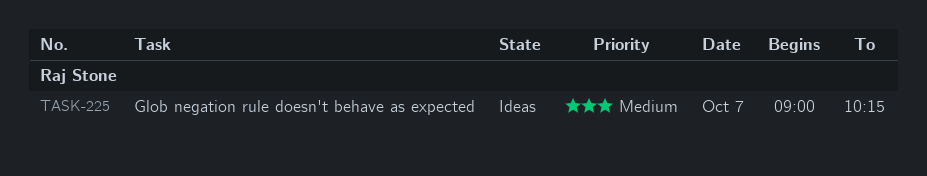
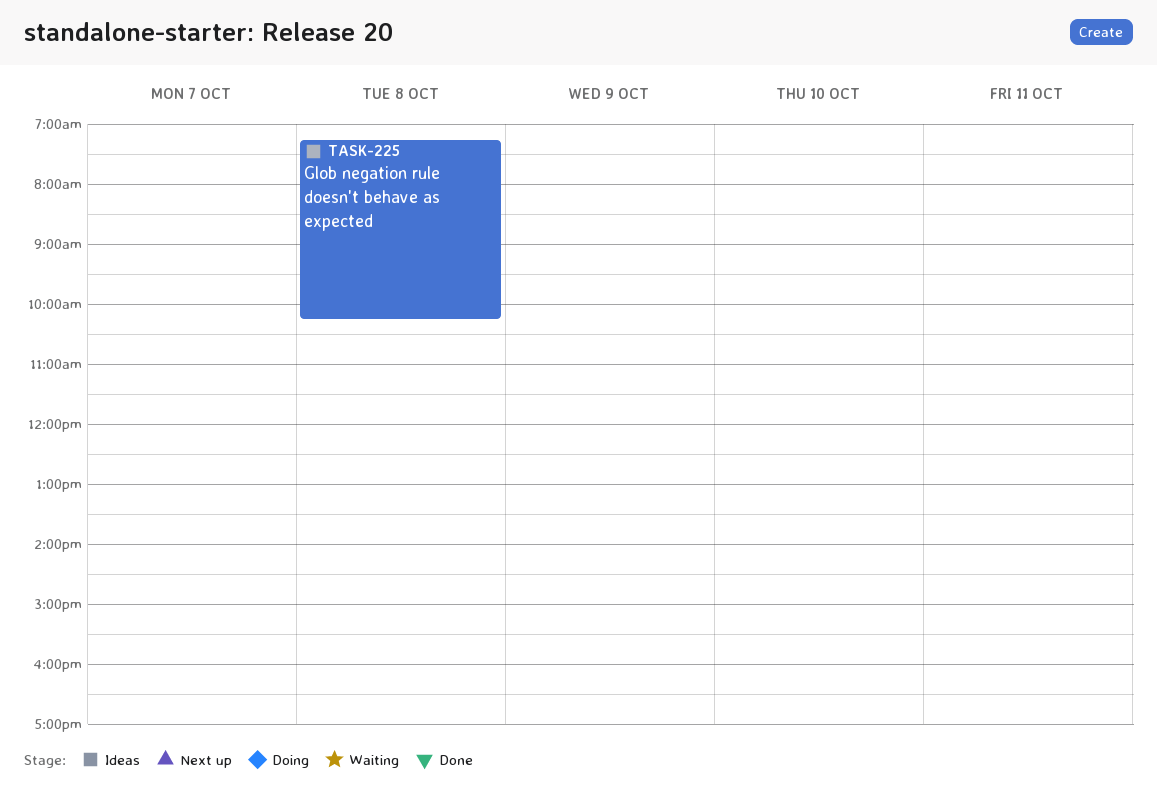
TASK-225, day: Oct 7 -> Oct 8
TASK-225, begins: 09:00 -> 07:15

